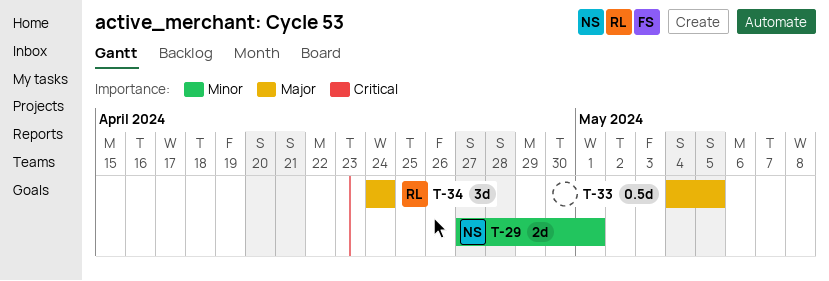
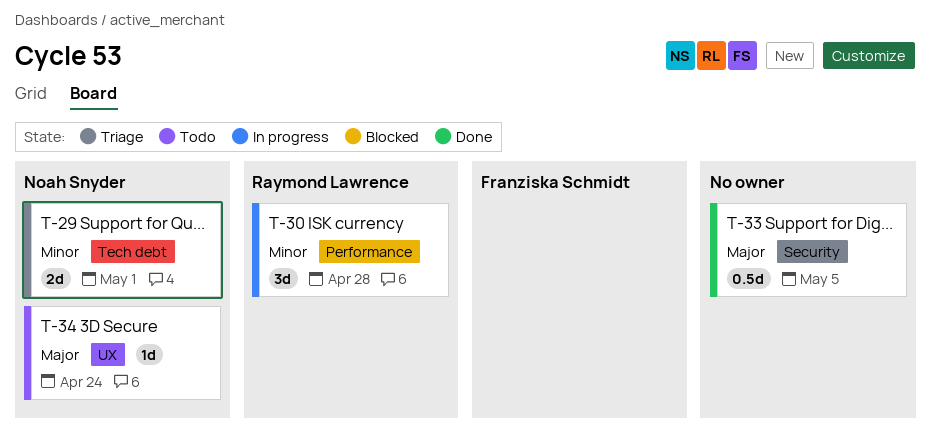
T-30: none -> present
T-34, owner: Raymond Lawrence -> Noah Snyder
T-34, estimate: 3d -> 1d

